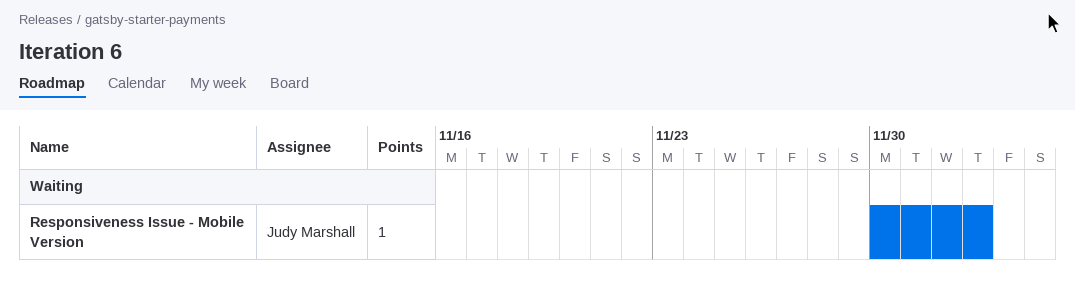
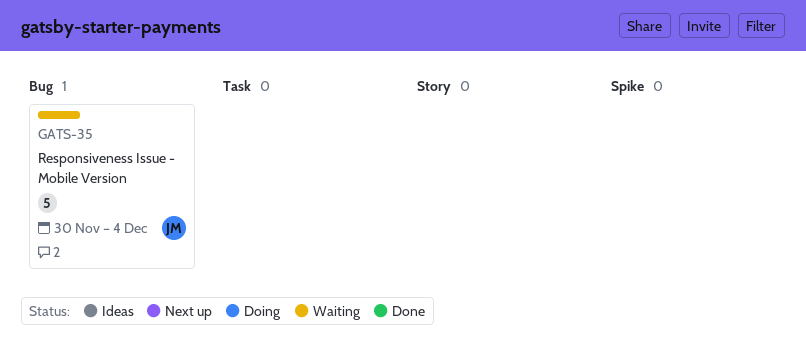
Responsiveness Issue - Mobile Version, estimate: 1 -> 5
Responsiveness Issue - Mobile Version, due: Dec 3 -> Dec 4

